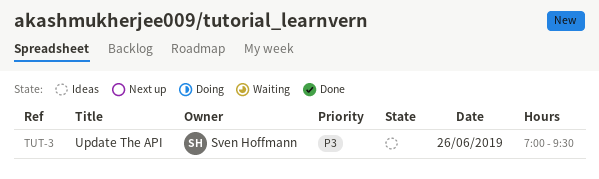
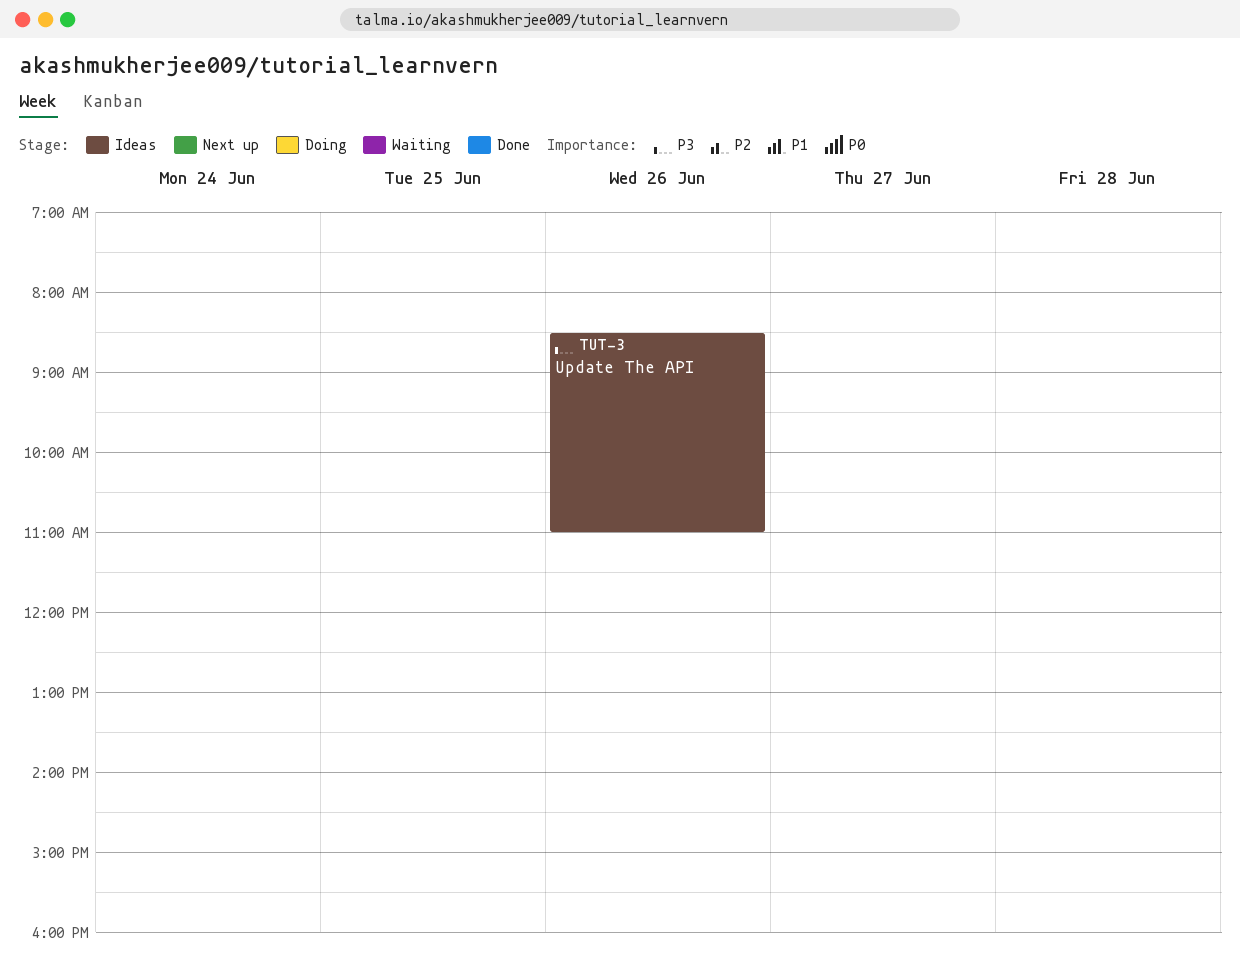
TUT-3, begins: 07:00 -> 08:30
TUT-3, ends: 09:30 -> 11:00

